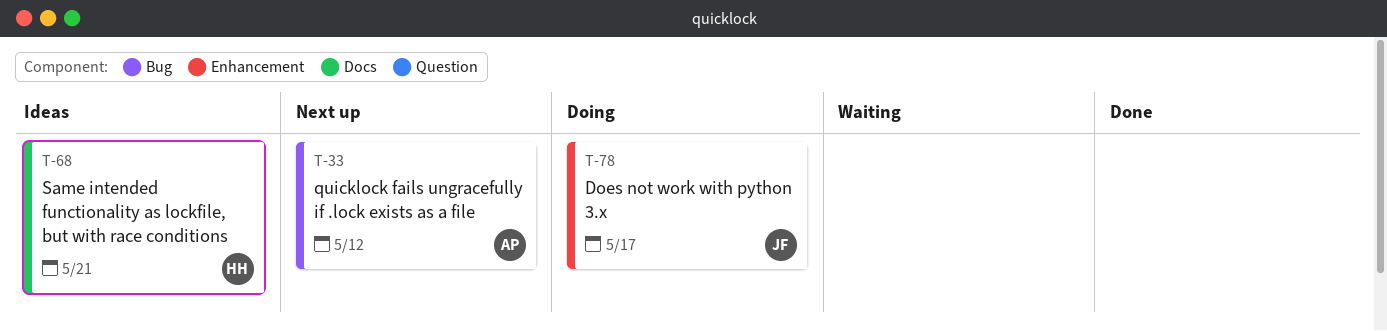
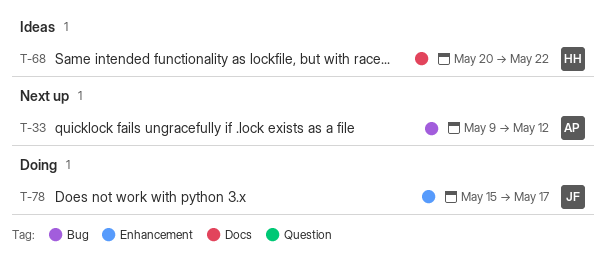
T-68, due: May 21 -> May 22

